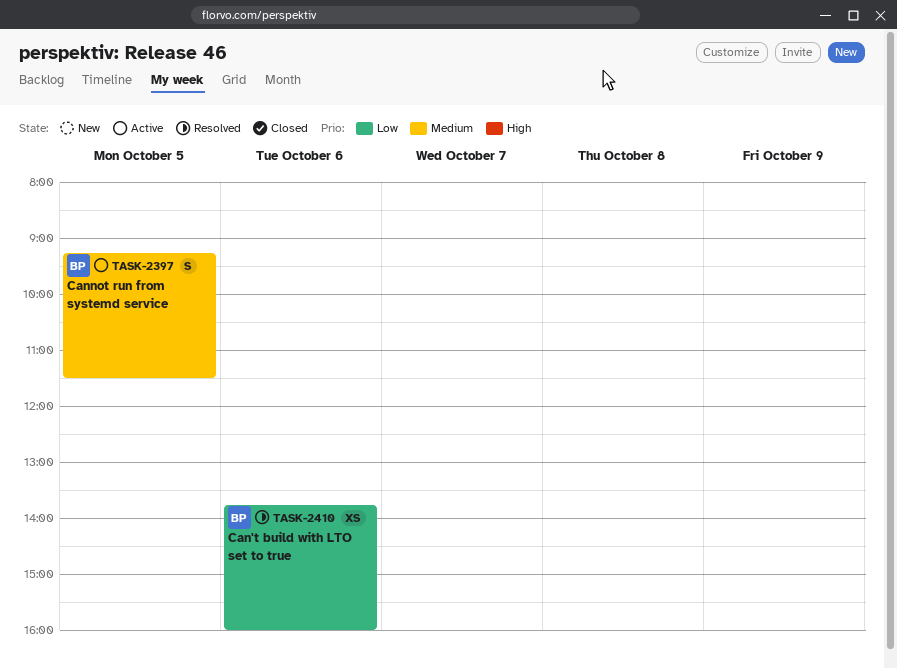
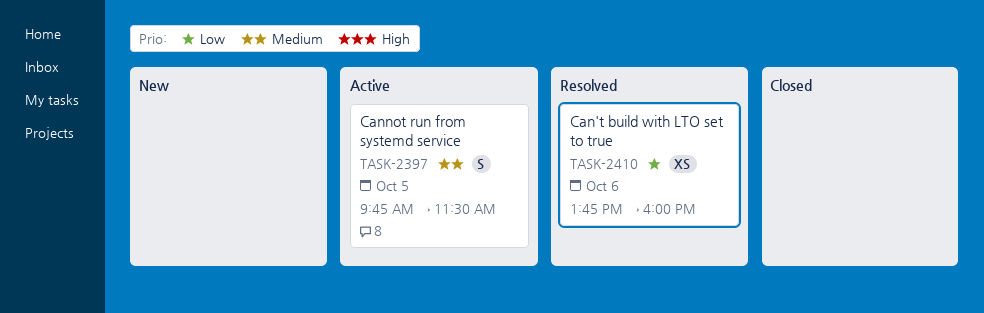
TASK-2397, begins: 09:15 -> 09:45

